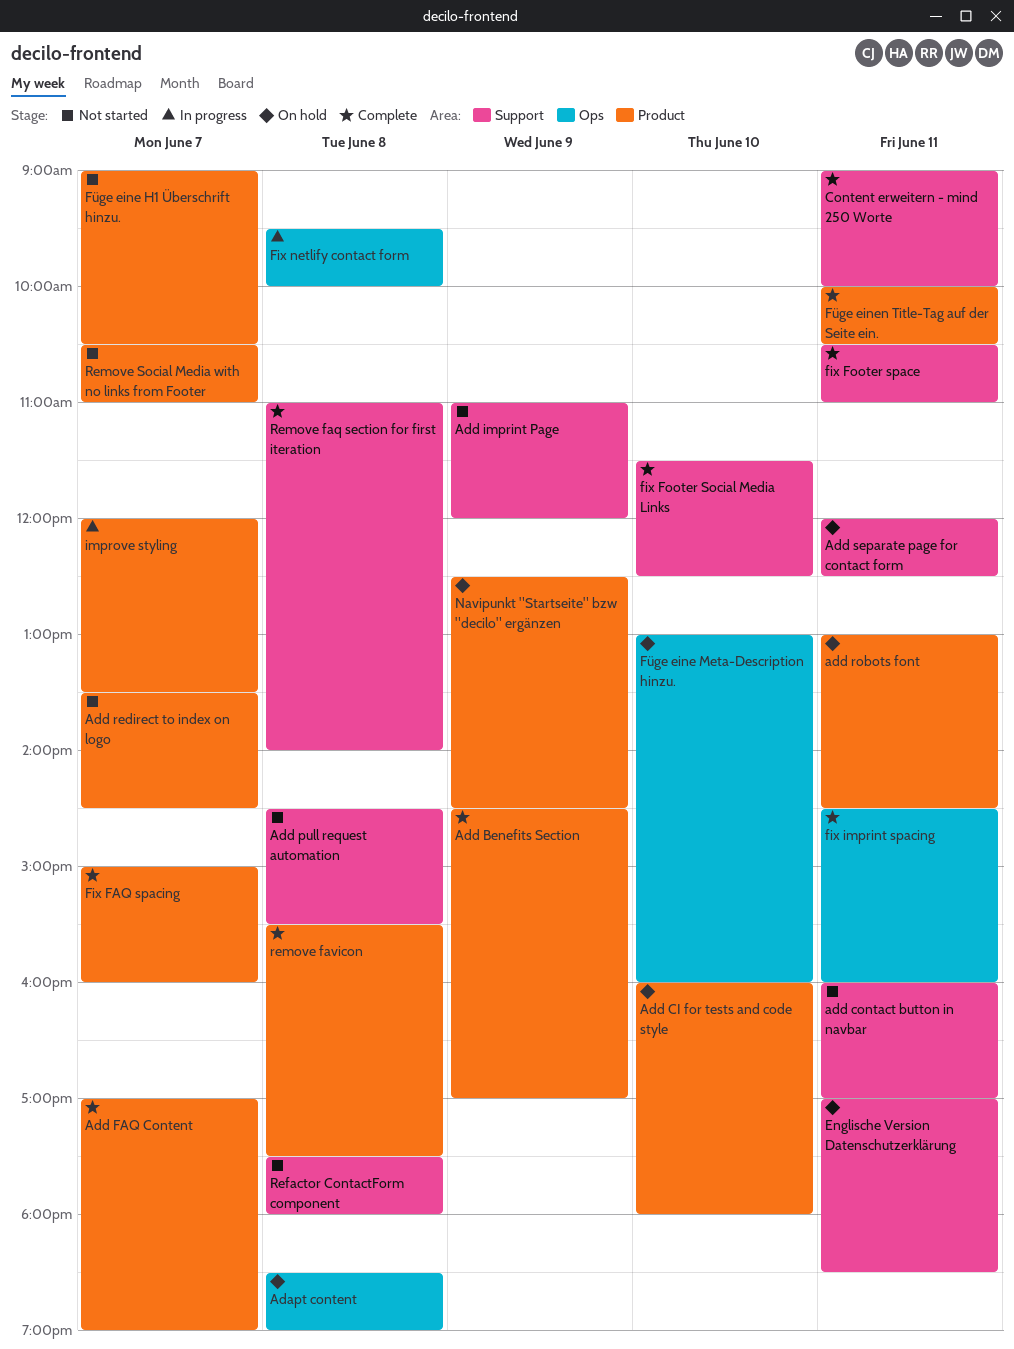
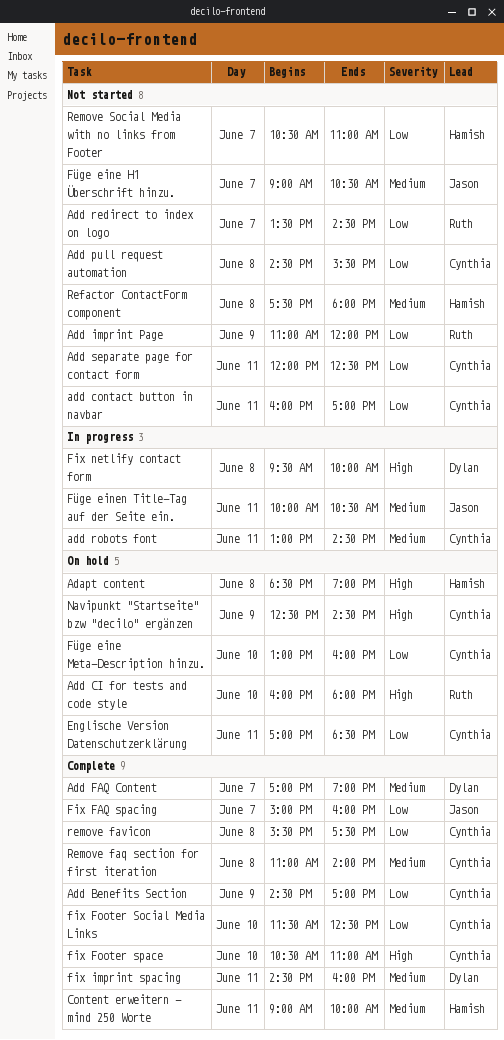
add robots font, status: On hold -> In progress
Add separate page for contact form, status: On hold -> Not started
fix Footer space, day: Jun 11 -> Jun 10
Füge einen Title-Tag auf der Seite ein., status: Complete -> In progress
improve styling: present -> none

